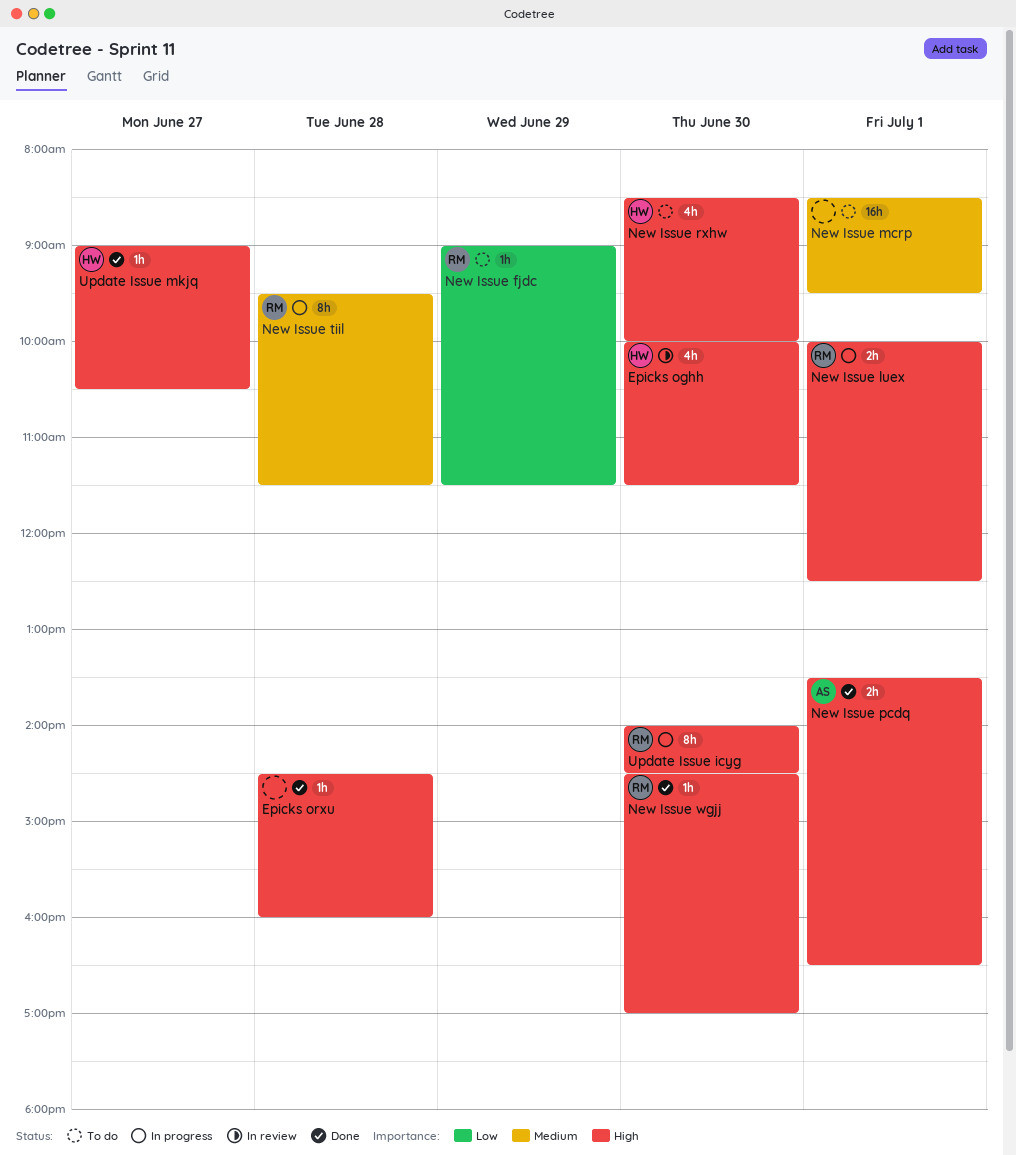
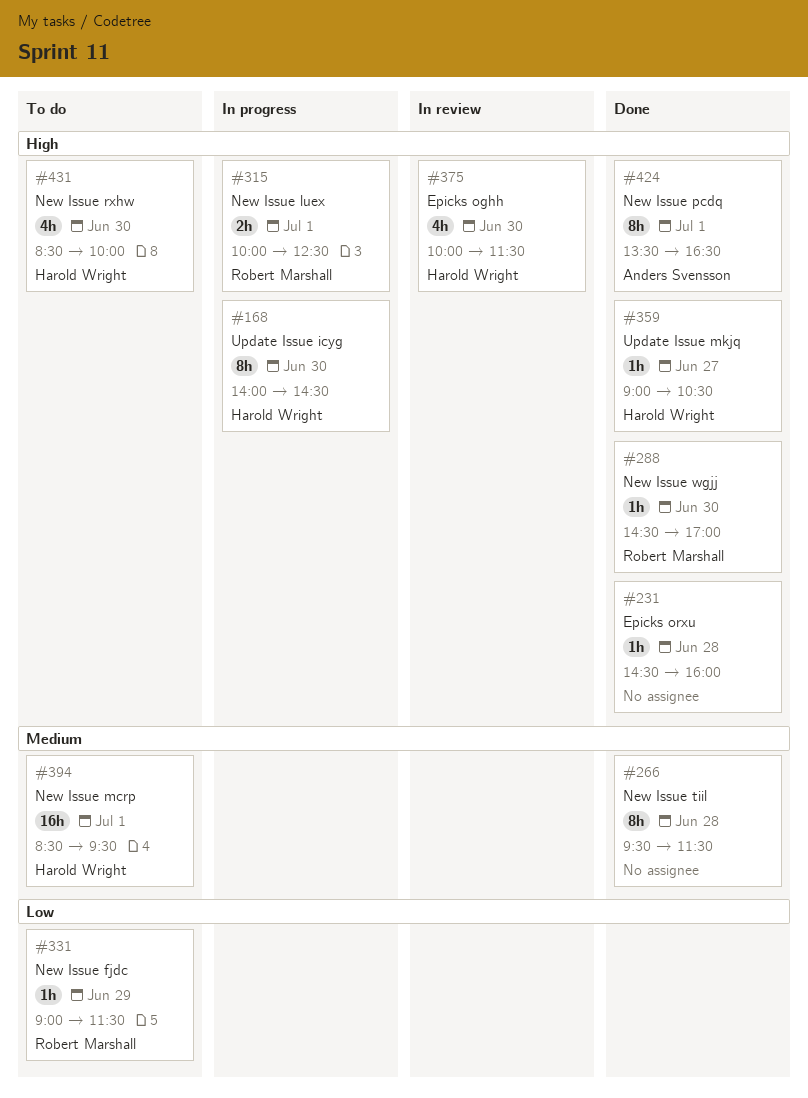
New Issue mcrp, owner: none -> Harold Wright
New Issue pcdq, estimate: 2h -> 8h
New Issue tiil, status: In progress -> Done
New Issue tiil, owner: Robert Marshall -> none
Update Issue icyg, owner: Robert Marshall -> Harold Wright

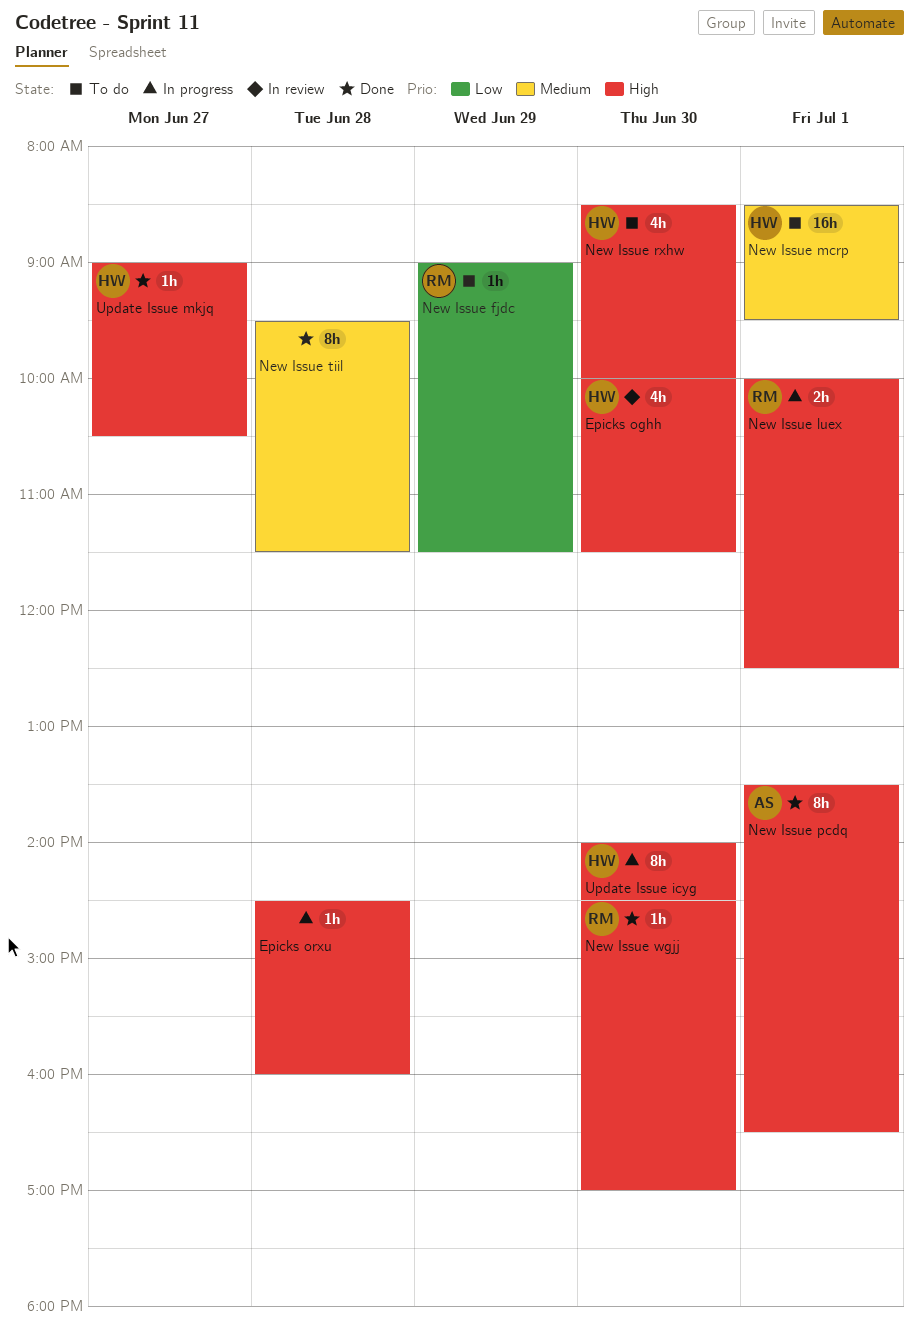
Epicks orxu, status: Done -> In progress

